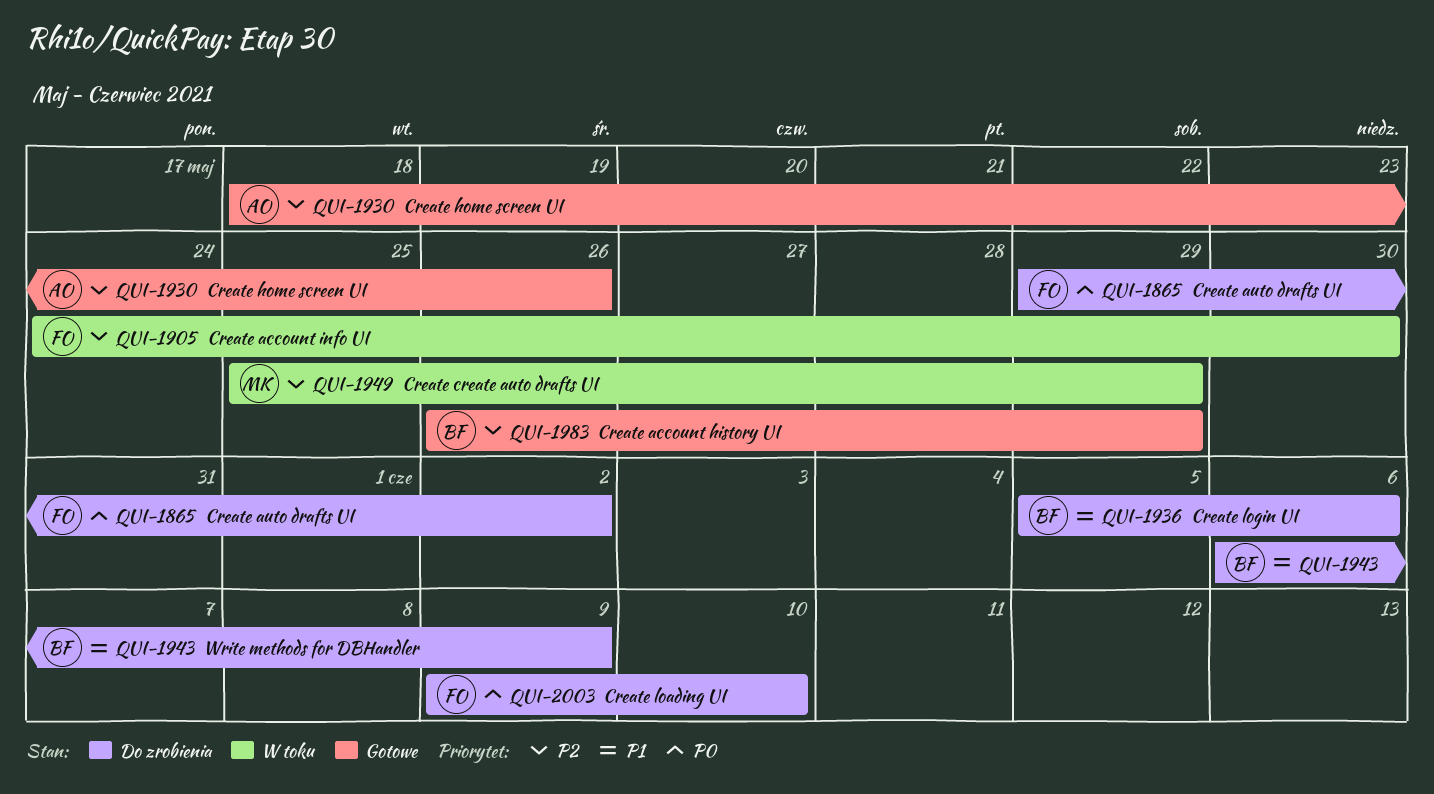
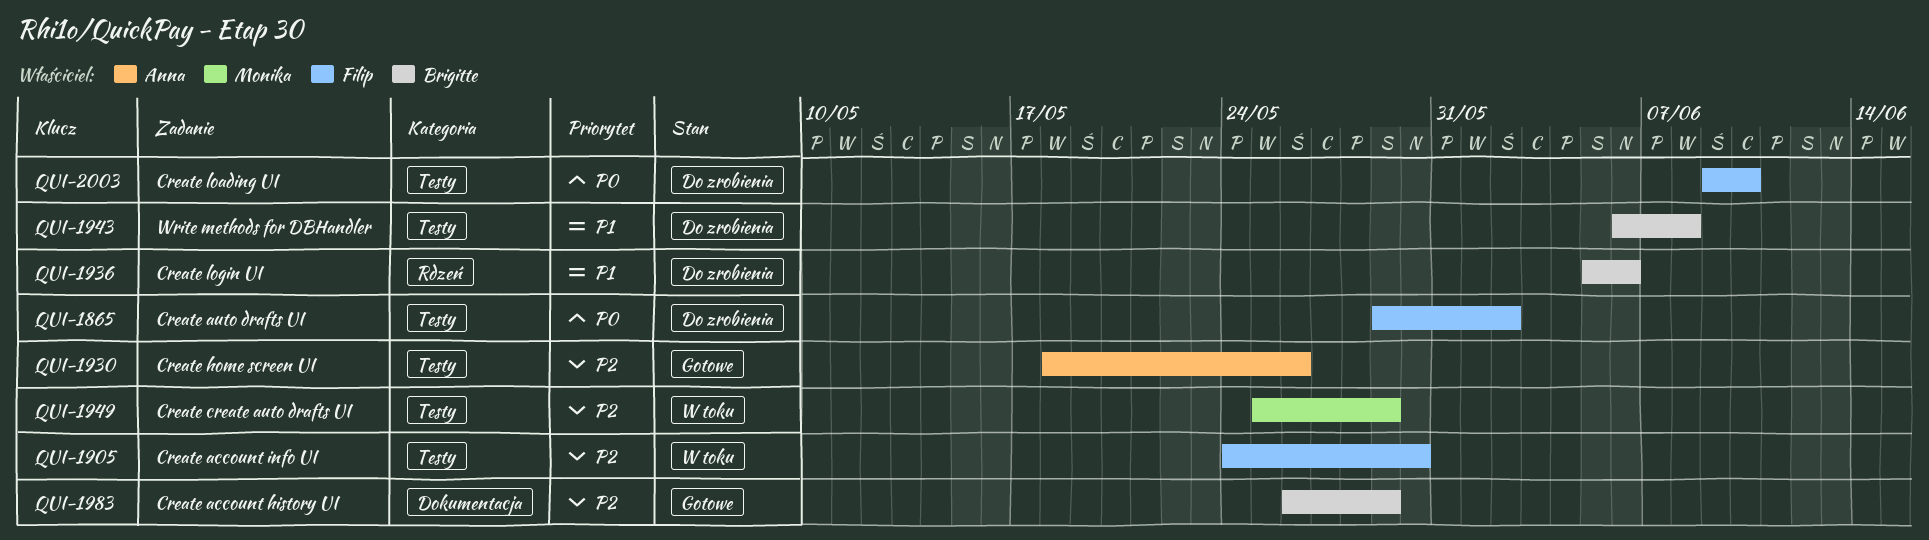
QUI-1943, due: Jun 9 -> Jun 8

